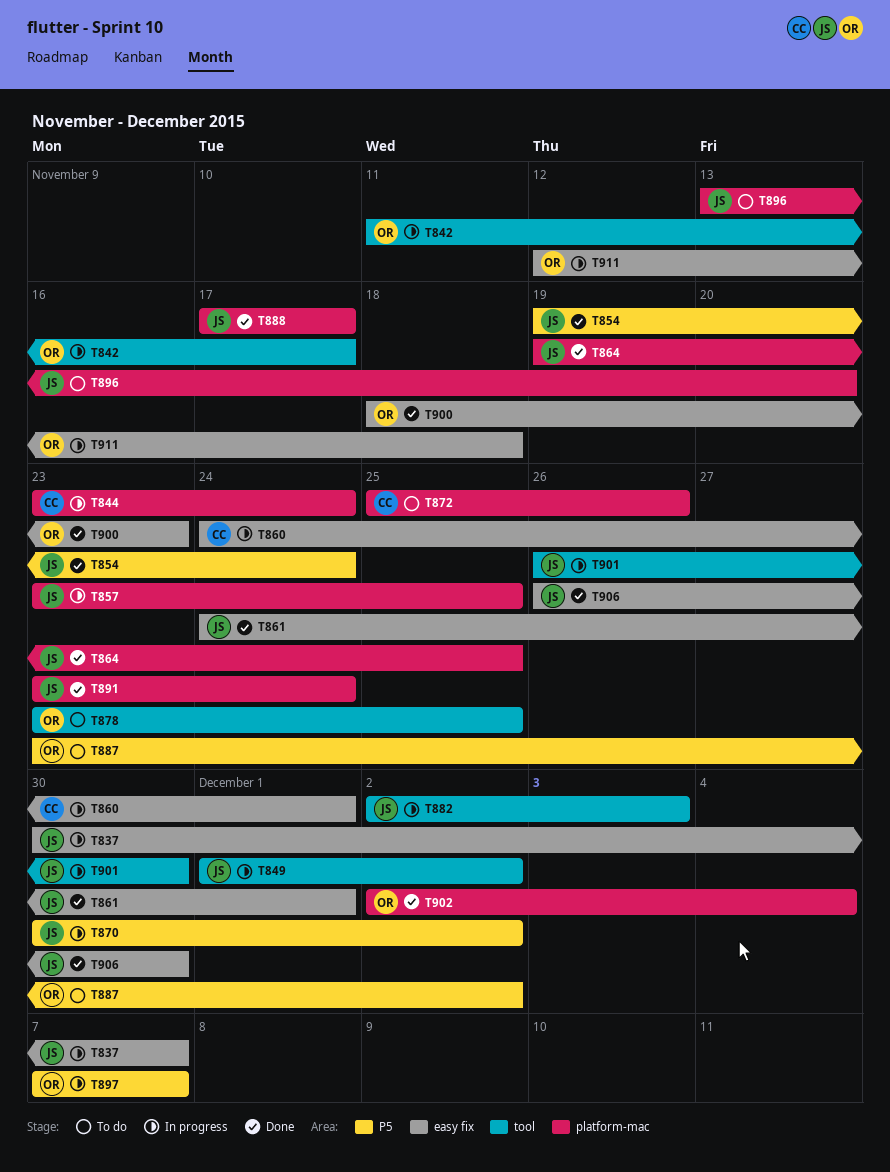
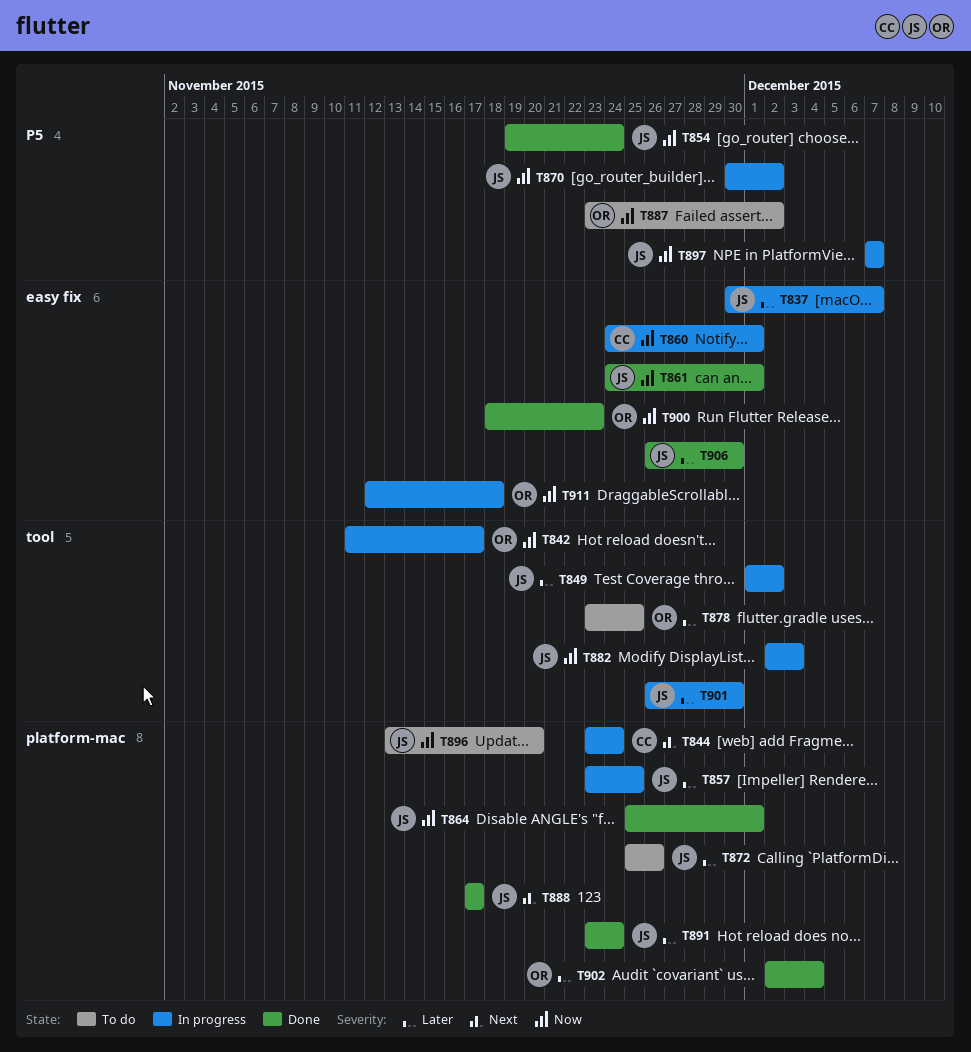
T864, start: Nov 19 -> Nov 25
T864, due: Nov 25 -> Dec 1
T872, owner: CC -> JS
T897, owner: OR -> JS

